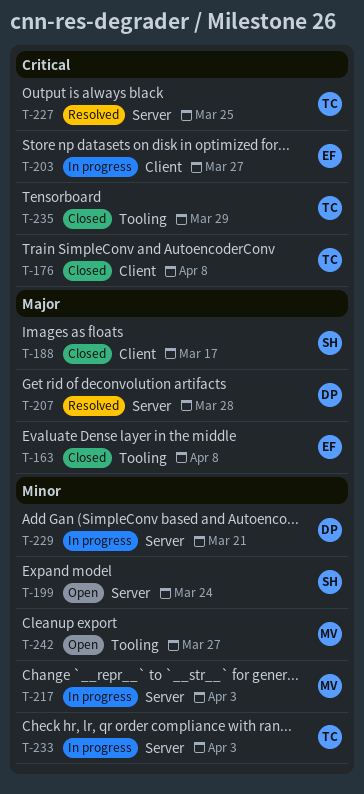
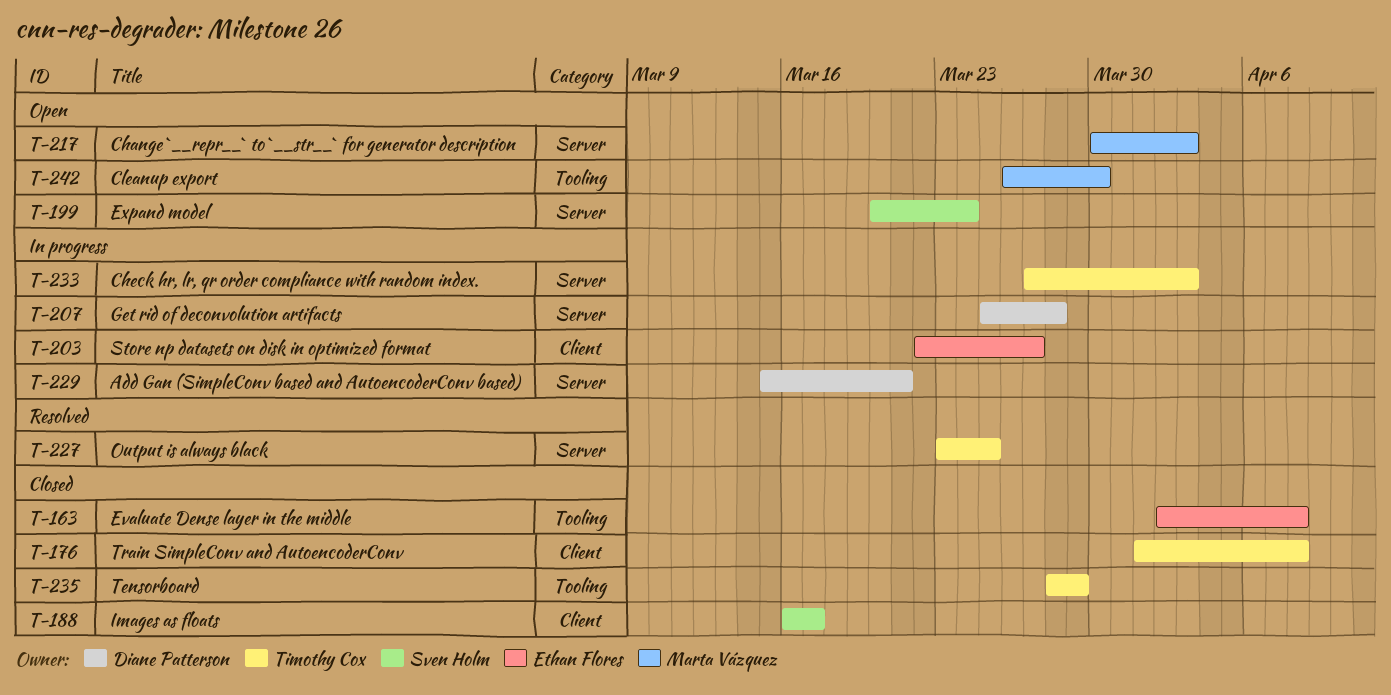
T-207, status: Resolved -> In progress
T-217, status: In progress -> Open
T-242, due: Mar 27 -> Mar 30

